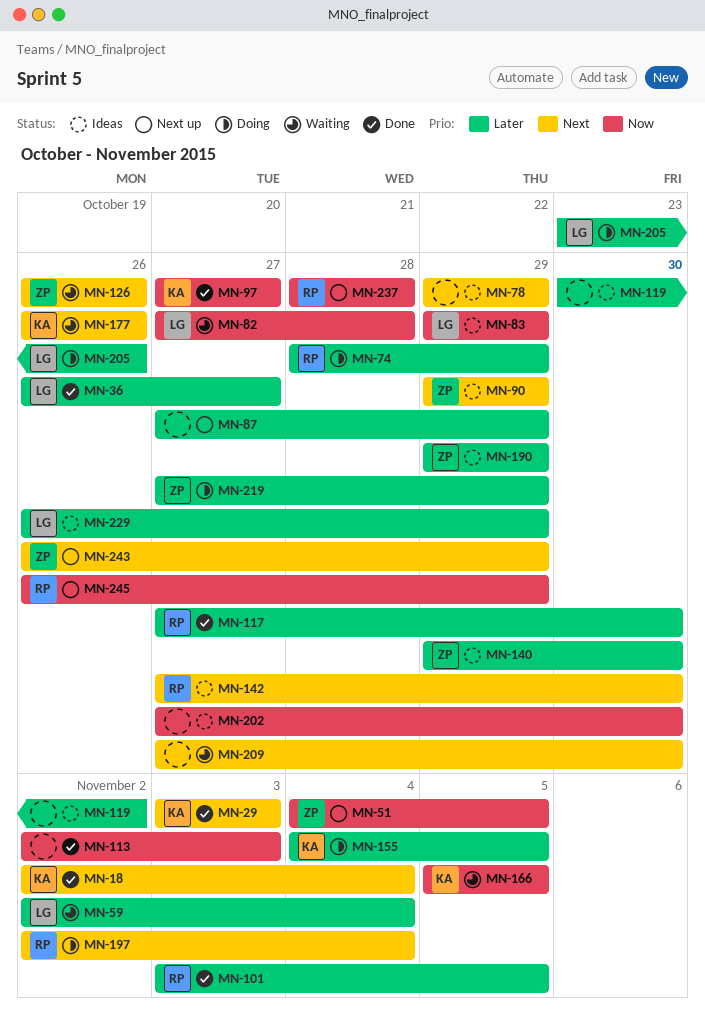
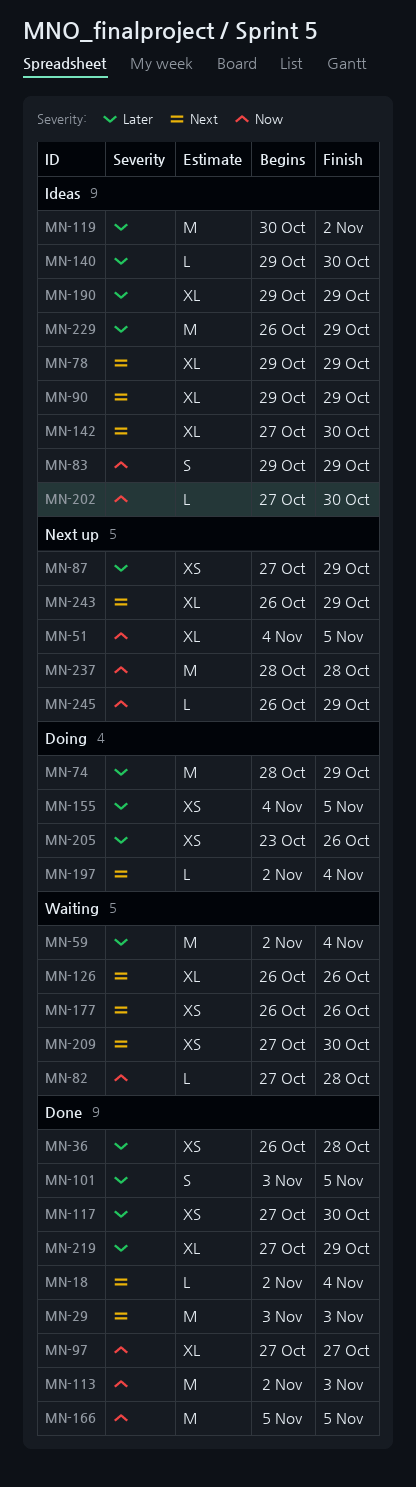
MN-36, due: Oct 27 -> Oct 28
MN-166, status: Waiting -> Done
MN-219, status: Doing -> Done

